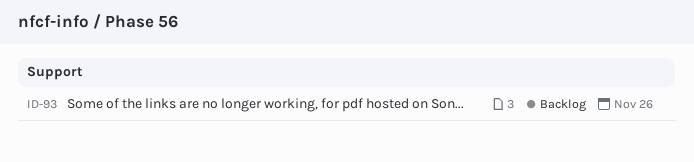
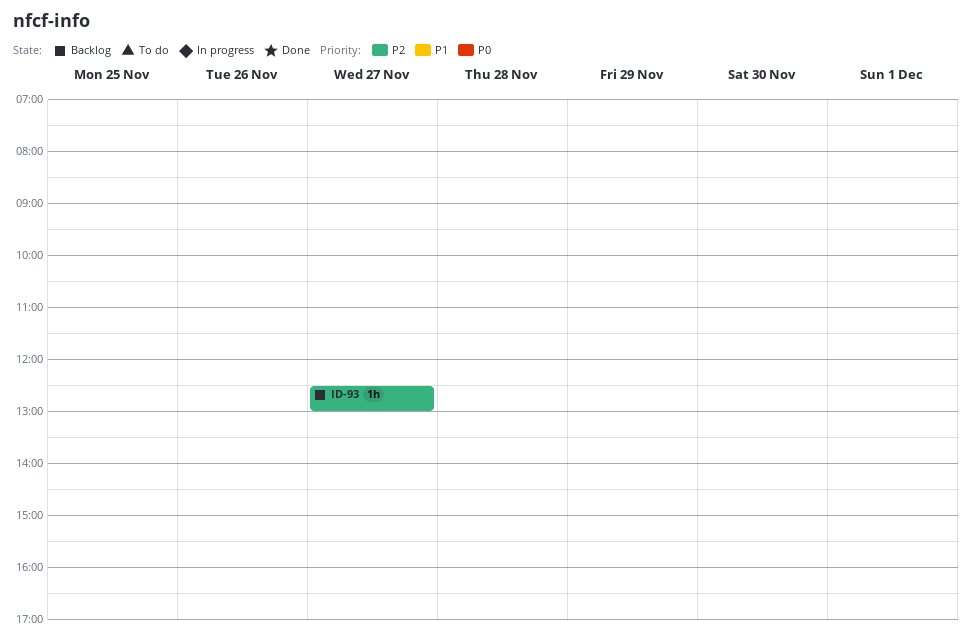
ID-93, day: Nov 26 -> Nov 27

